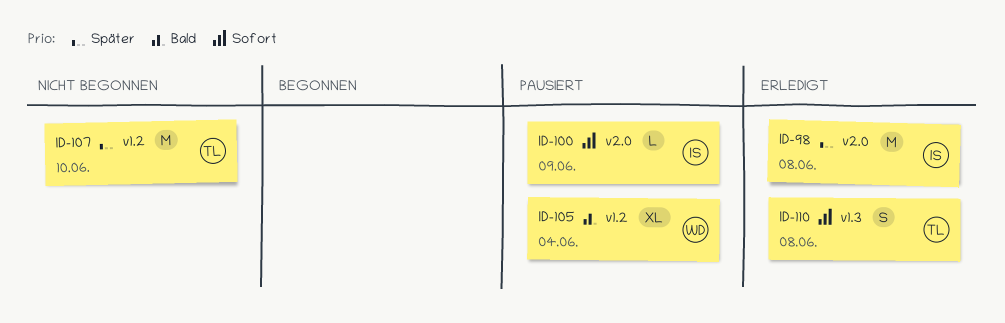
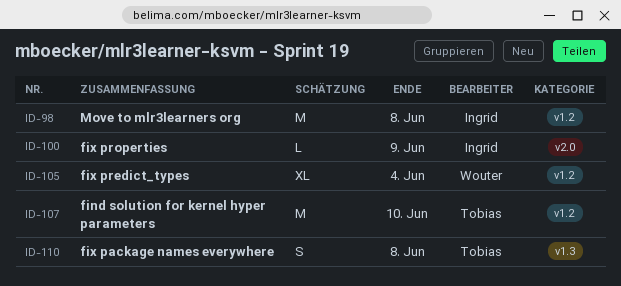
ID-98, label: v2.0 -> v1.2

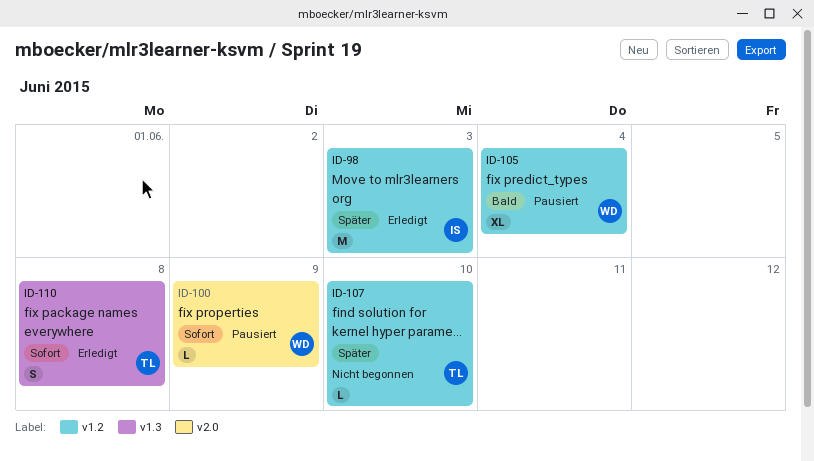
ID-98, due: Jun 8 -> Jun 3
ID-100, owner: Ingrid -> Wouter
ID-107, estimate: M -> L

